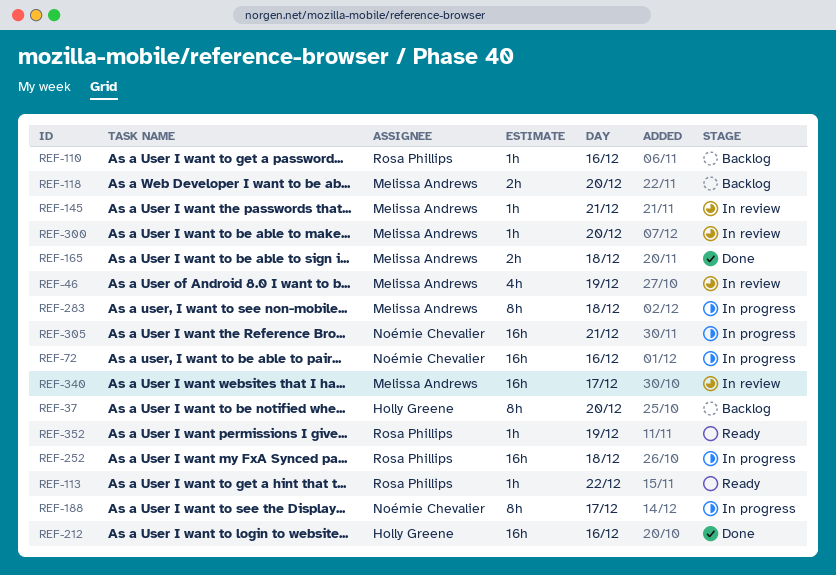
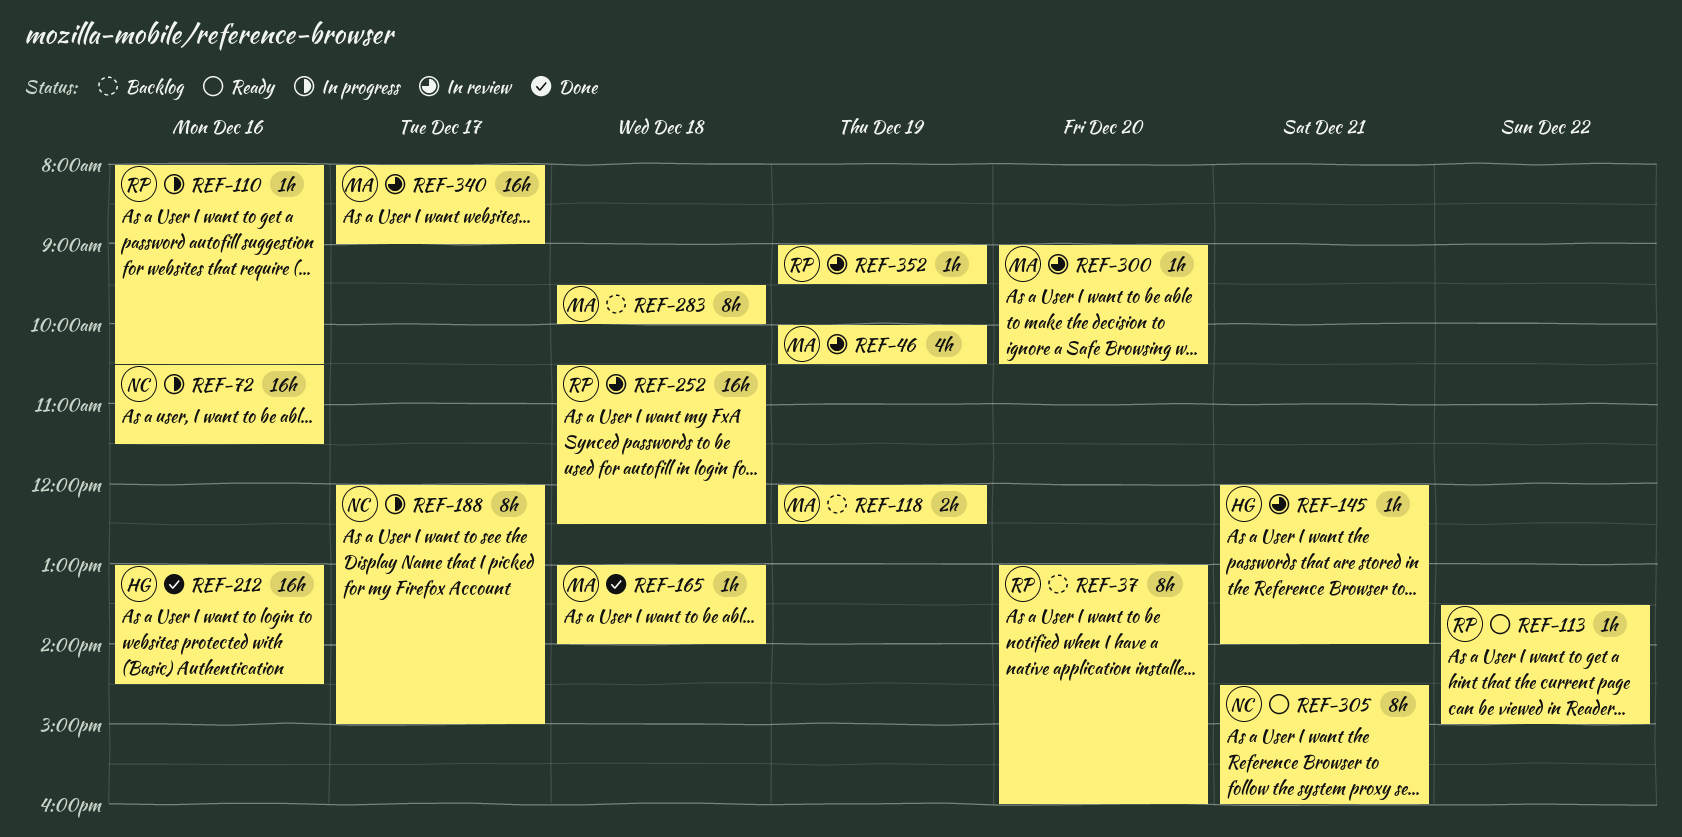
REF-37, owner: Holly Greene -> Rosa Phillips
REF-110, status: Backlog -> In progress
REF-118, day: Dec 20 -> Dec 19
REF-145, owner: Melissa Andrews -> Holly Greene
REF-165, estimate: 2h -> 1h
REF-252, status: In progress -> In review
REF-283, status: In progress -> Backlog
REF-305, status: In progress -> Ready
REF-305, estimate: 16h -> 8h
REF-352, status: Ready -> In review

